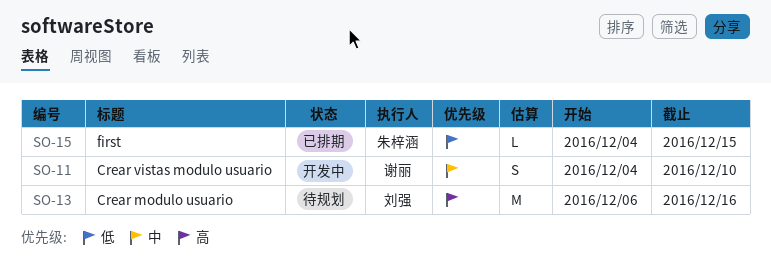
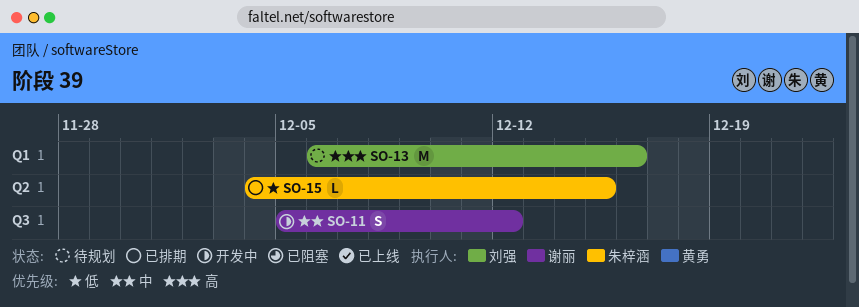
SO-11, start: Dec 4 -> Dec 5
SO-11, due: Dec 10 -> Dec 12

